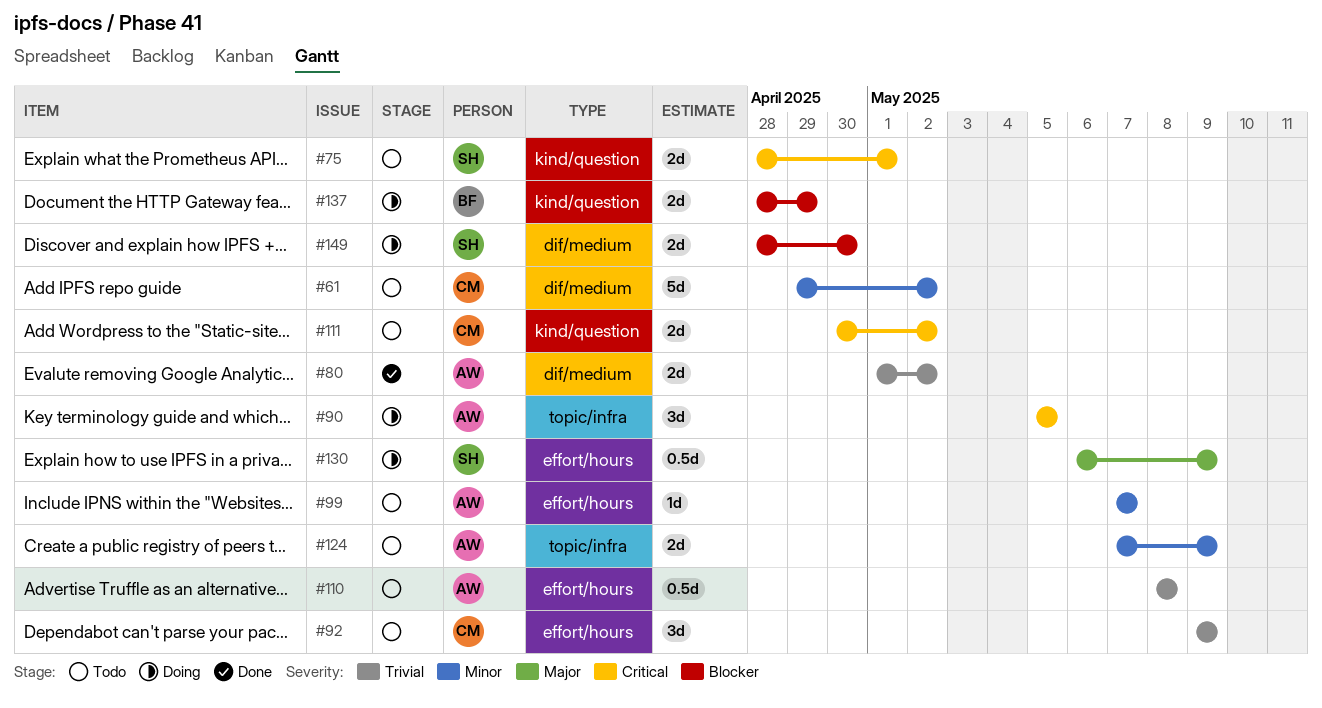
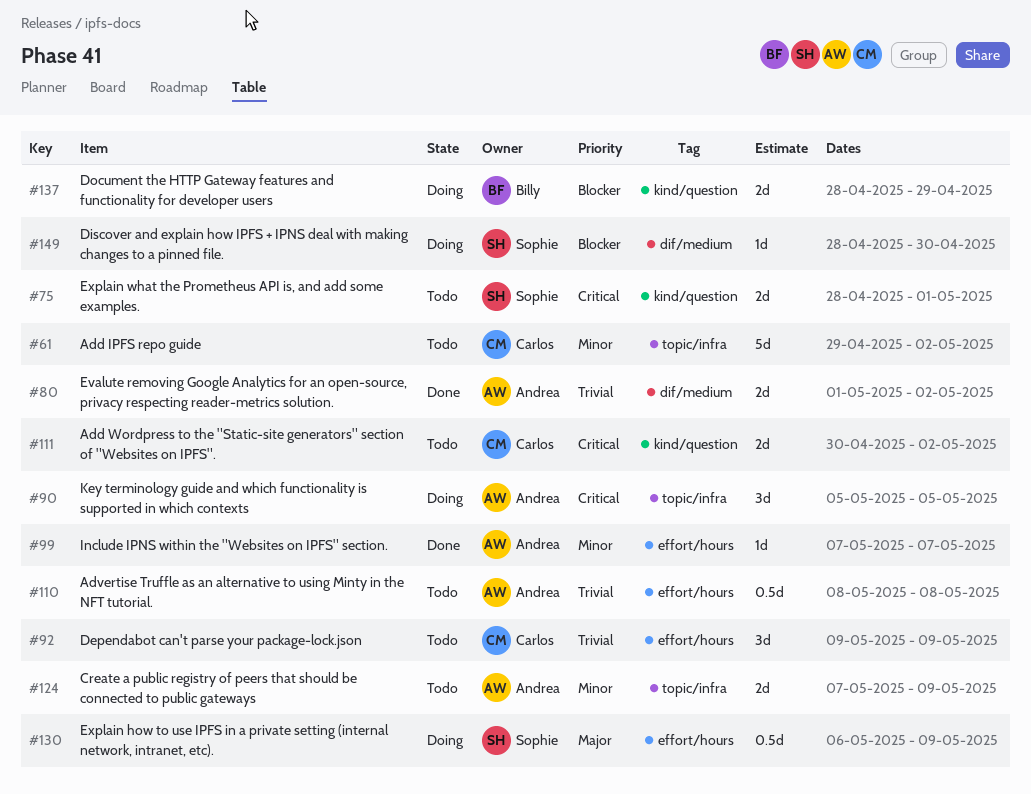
#61, label: dif/medium -> topic/infra
#99, status: Todo -> Done
#149, estimate: 2d -> 1d

